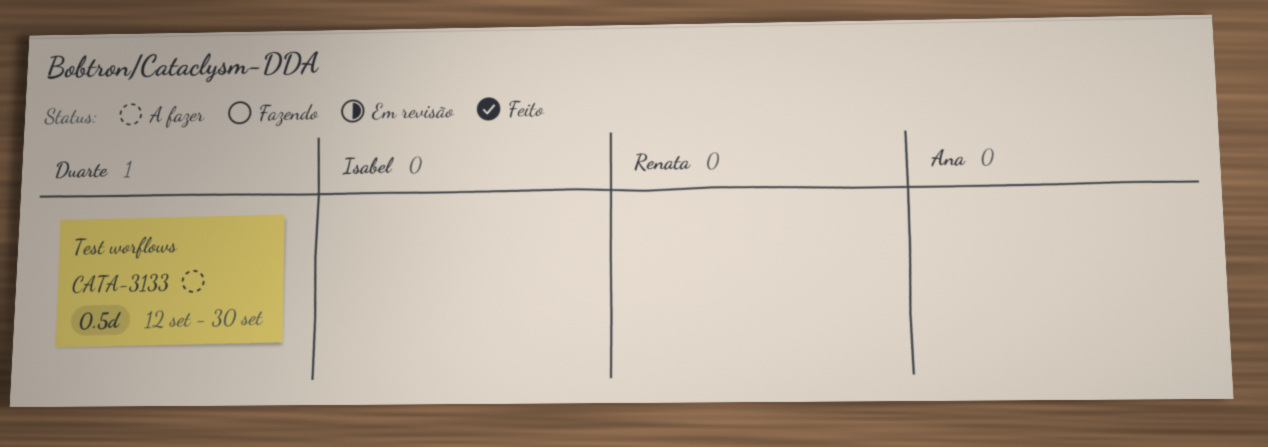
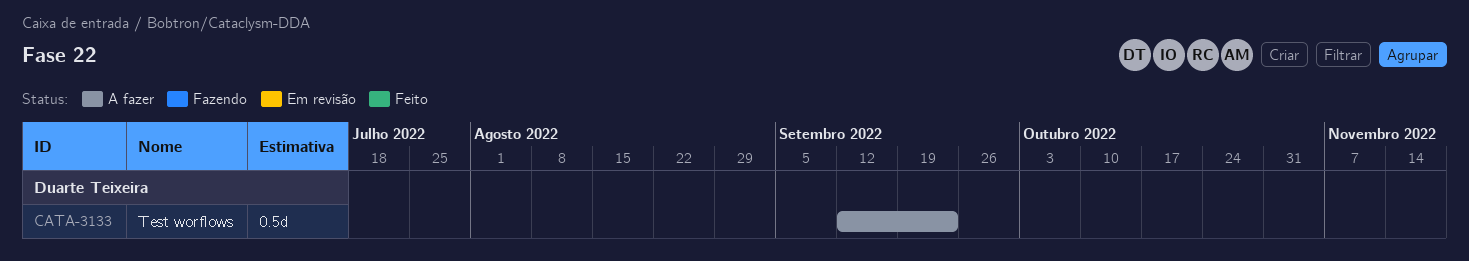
CATA-3133, due: Sep 30 -> Sep 23

